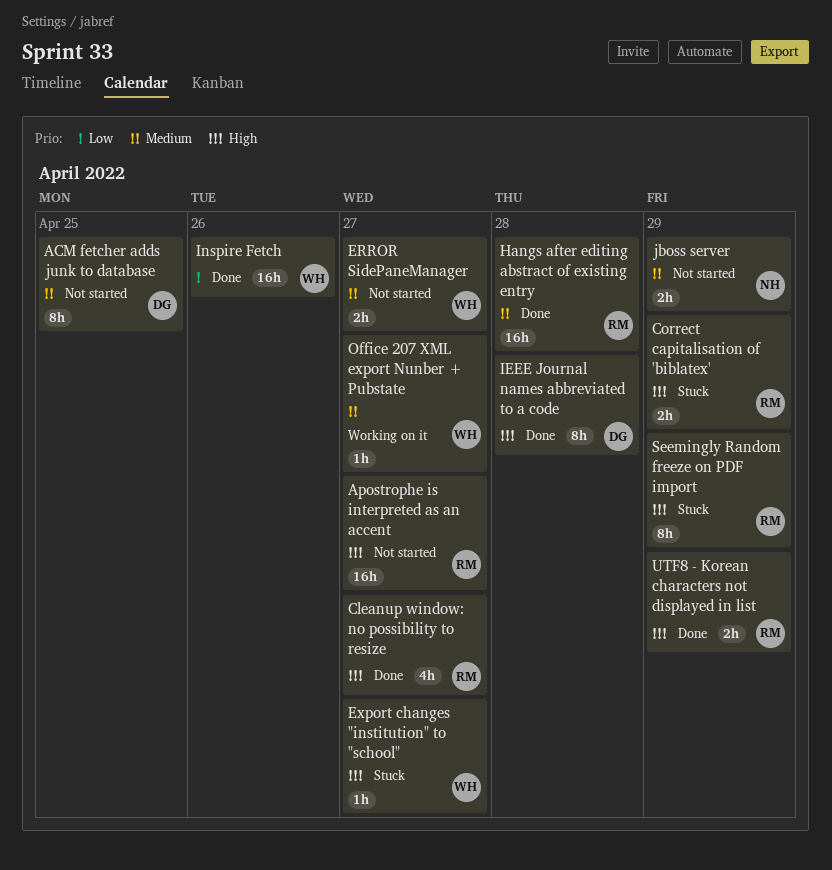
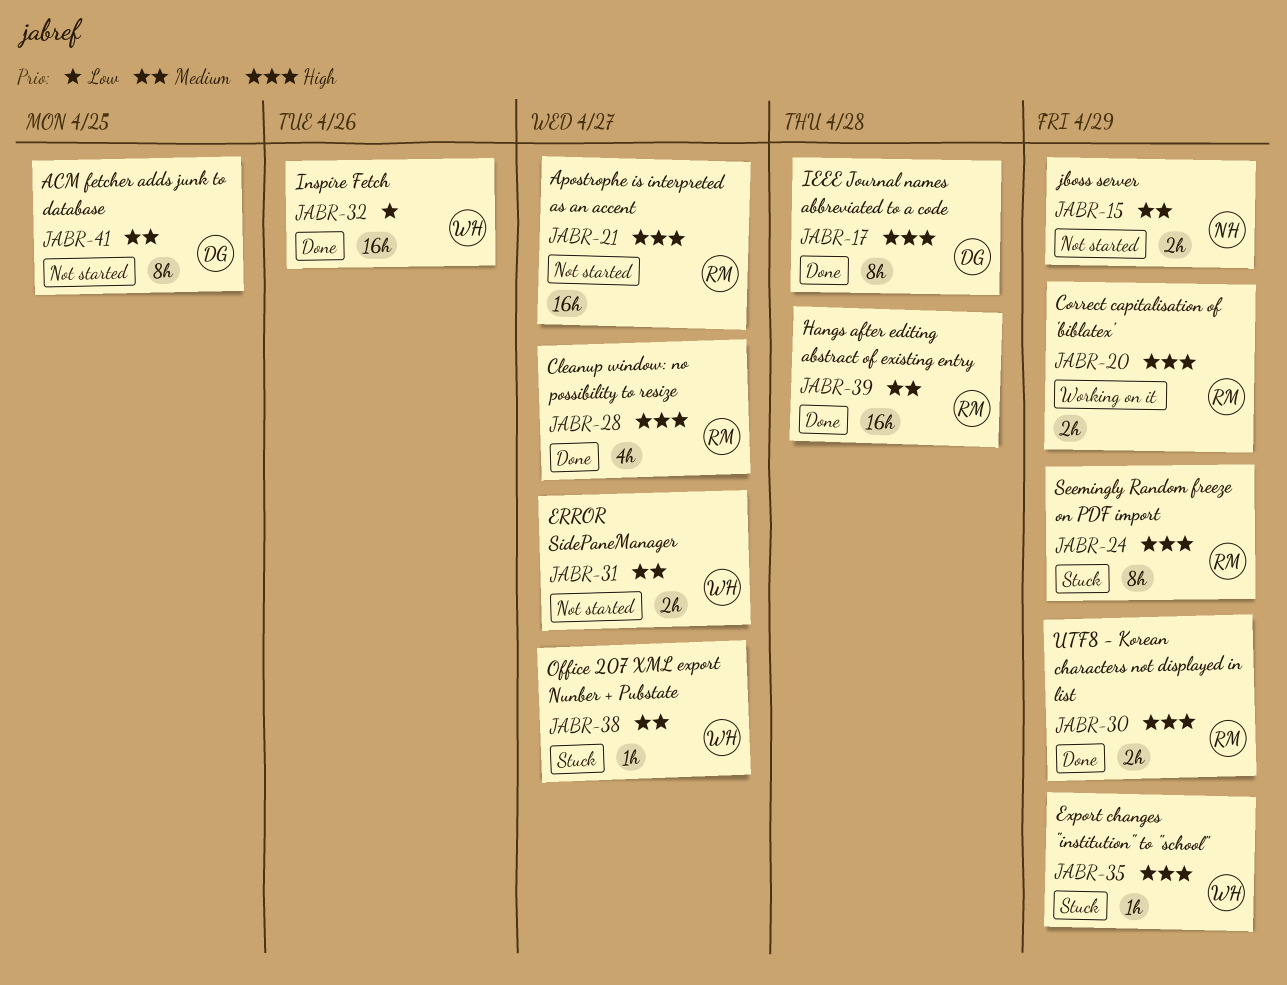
Correct capitalisation of 'biblatex', status: Stuck -> Working on it
Export changes "institution" to "school", due: Apr 27 -> Apr 29
Office 207 XML export Nunber + Pubstate, status: Working on it -> Stuck

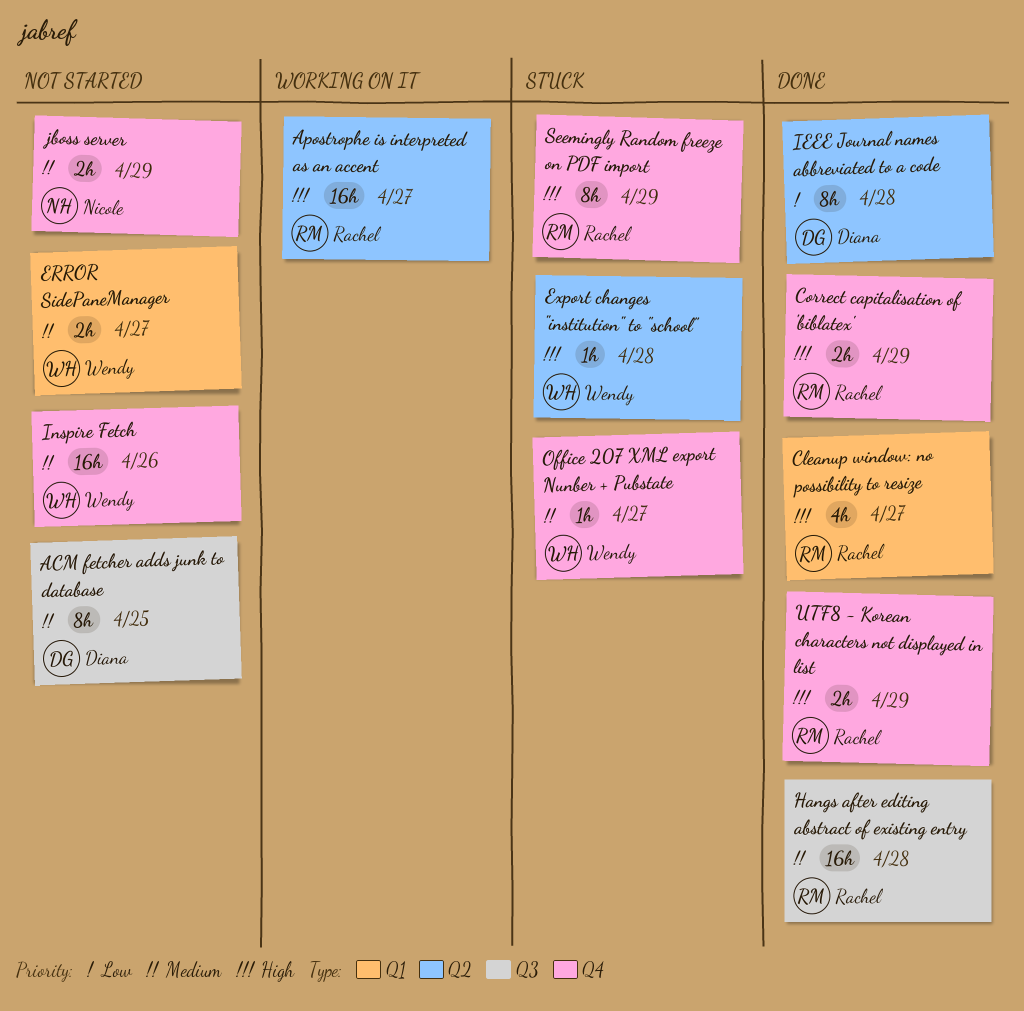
Apostrophe is interpreted as an accent, status: Not started -> Working on it
Correct capitalisation of 'biblatex', status: Working on it -> Done
Export changes "institution" to "school", due: Apr 29 -> Apr 28
IEEE Journal names abbreviated to a code, priority: High -> Low
Inspire Fetch, status: Done -> Not started
Inspire Fetch, priority: Low -> Medium

